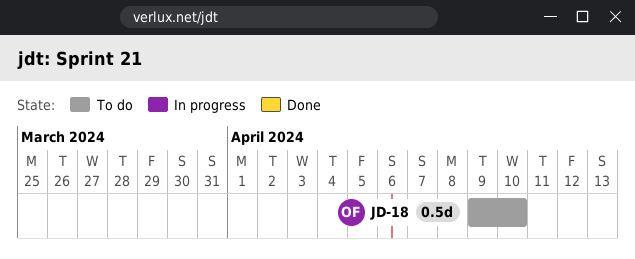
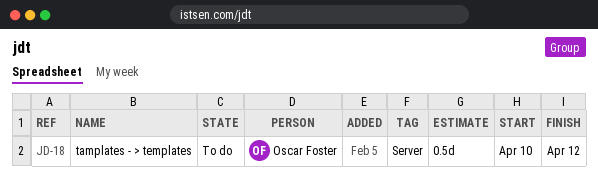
JD-18, start: Apr 9 -> Apr 10
JD-18, due: Apr 10 -> Apr 12

